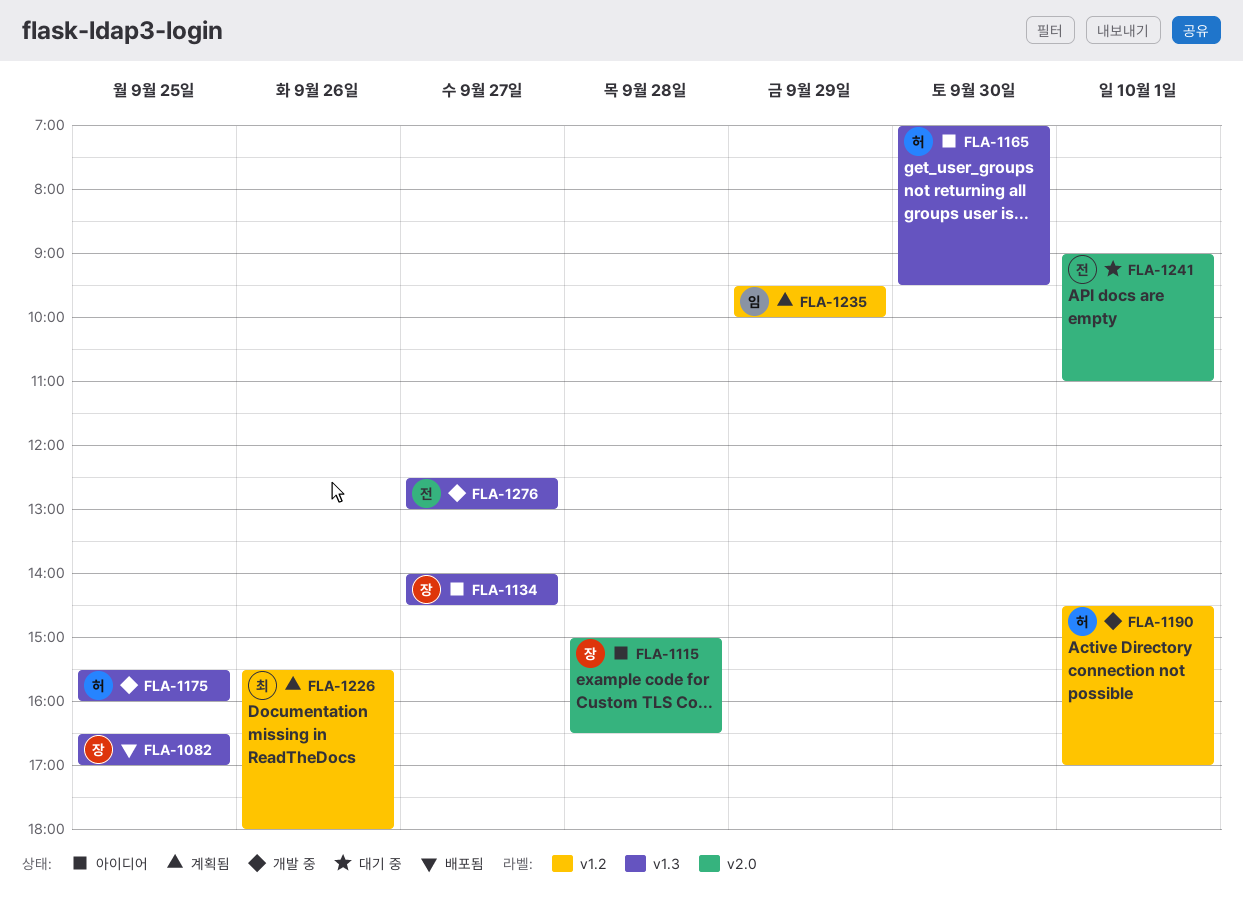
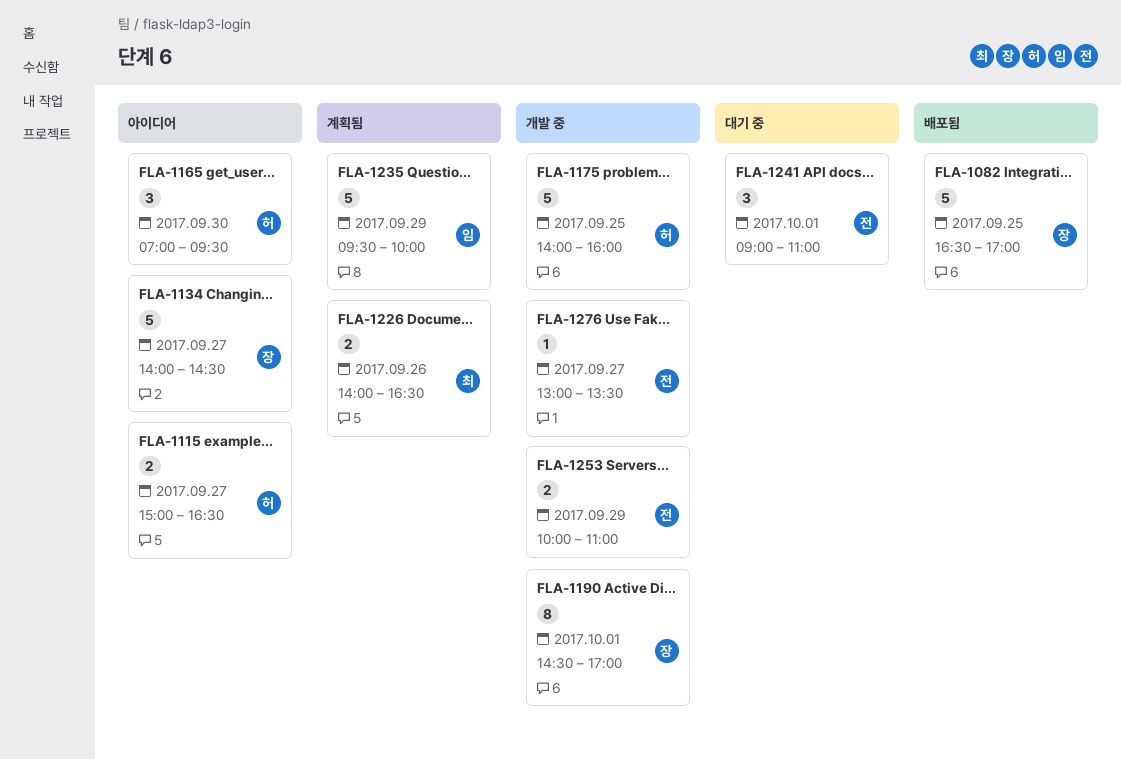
FLA-1115, owner: 장 -> 허
FLA-1115, day: Sep 28 -> Sep 27
FLA-1175, begins: 15:30 -> 14:00
FLA-1190, owner: 허 -> 장
FLA-1226, begins: 15:30 -> 14:00
FLA-1226, ends: 18:00 -> 16:30
FLA-1253: none -> present
FLA-1276, begins: 12:30 -> 13:00
FLA-1276, ends: 13:00 -> 13:30

